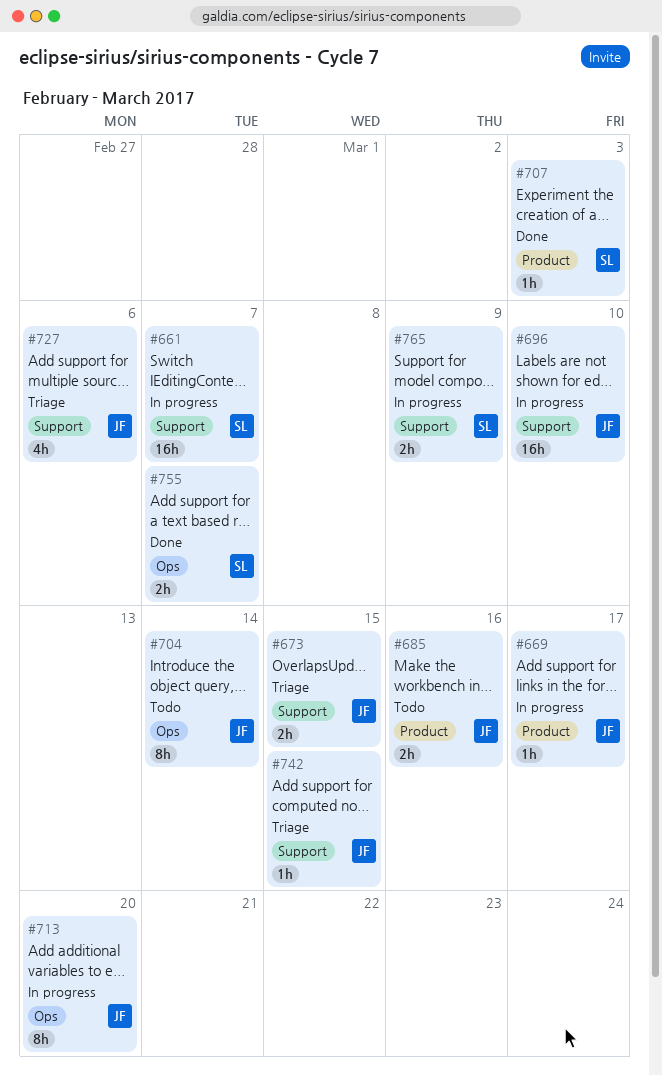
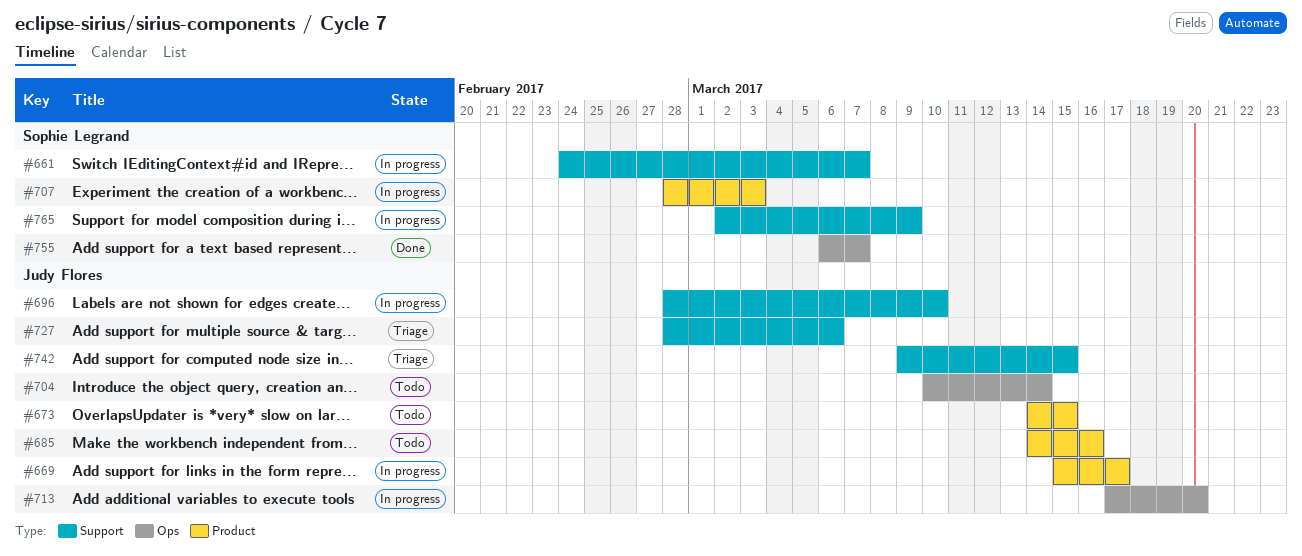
#673, status: Triage -> Todo
#673, label: Support -> Product
#707, status: Done -> In progress

